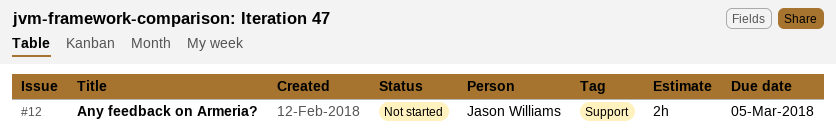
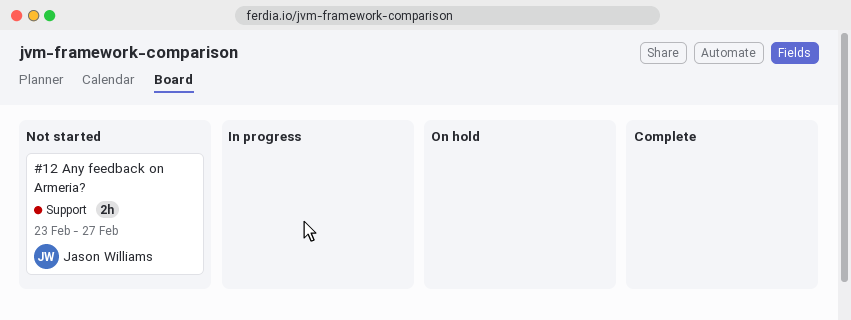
#12, due: Mar 5 -> Feb 27

